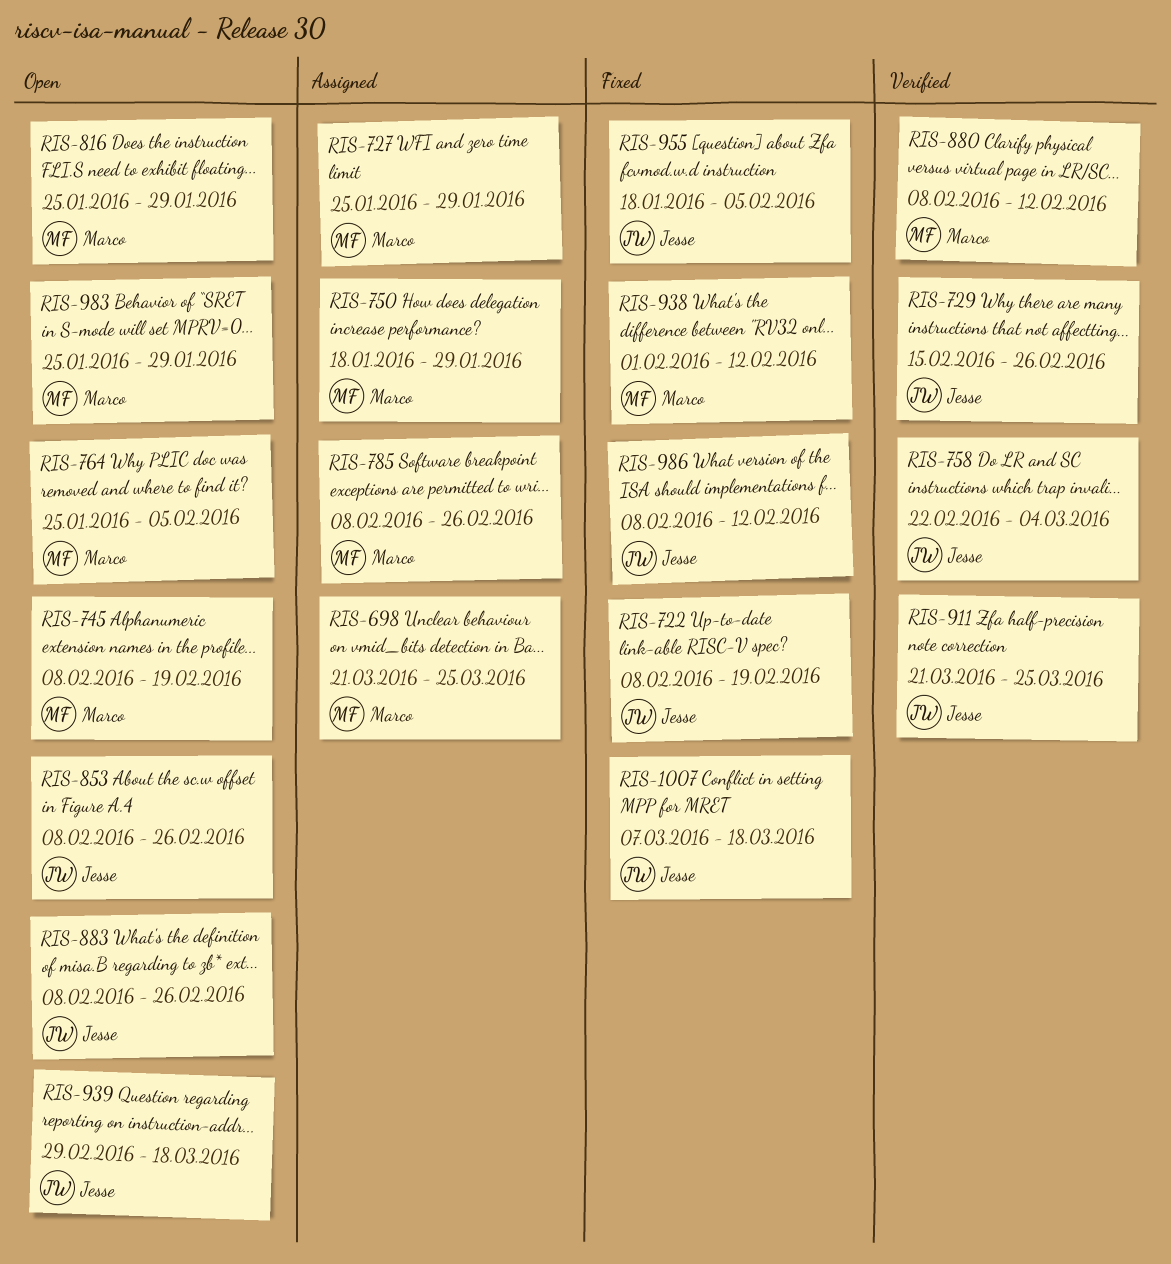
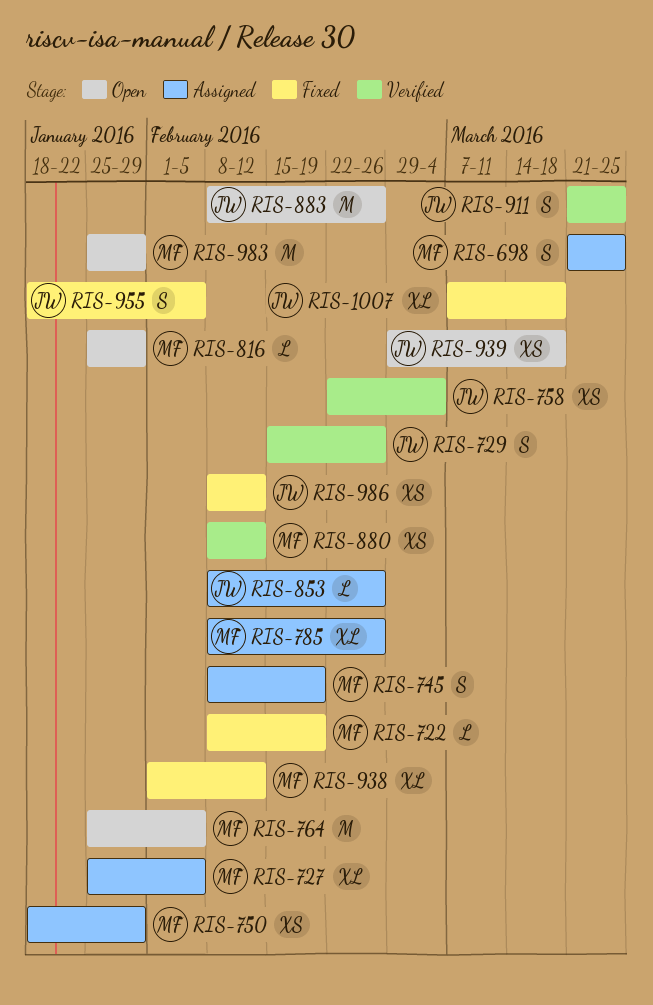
RIS-722, owner: Jesse -> Marco
RIS-727, due: Jan 29 -> Feb 5
RIS-745, status: Open -> Assigned
RIS-853, status: Open -> Assigned

